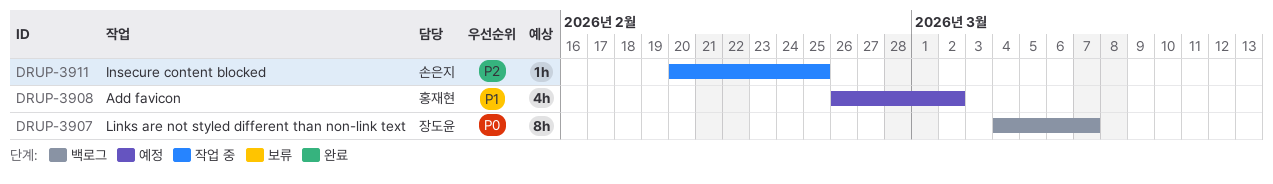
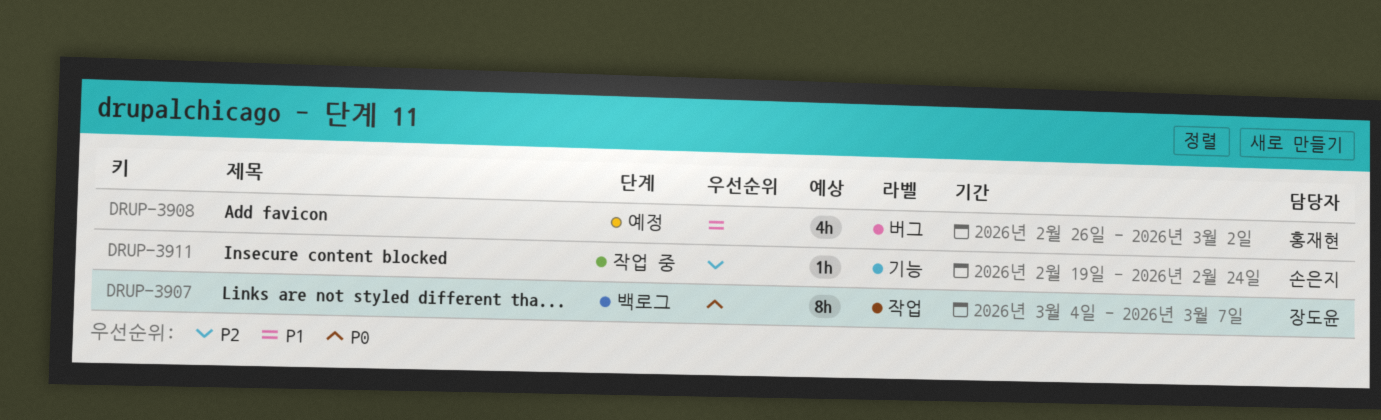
DRUP-3911, start: Feb 20 -> Feb 19
DRUP-3911, due: Feb 25 -> Feb 24

